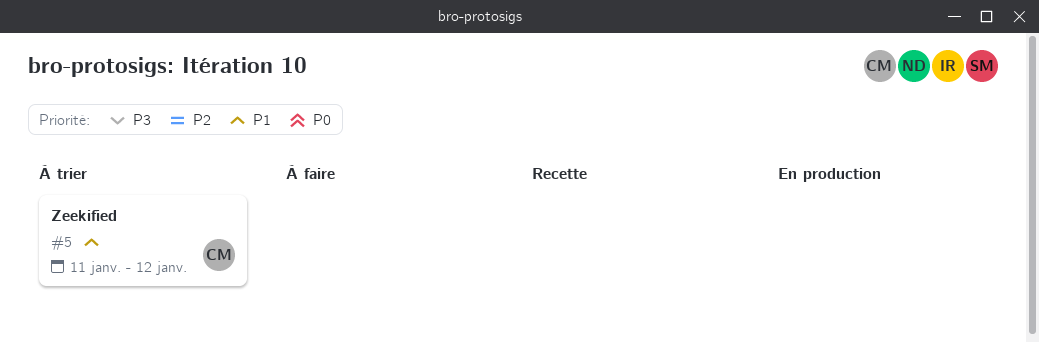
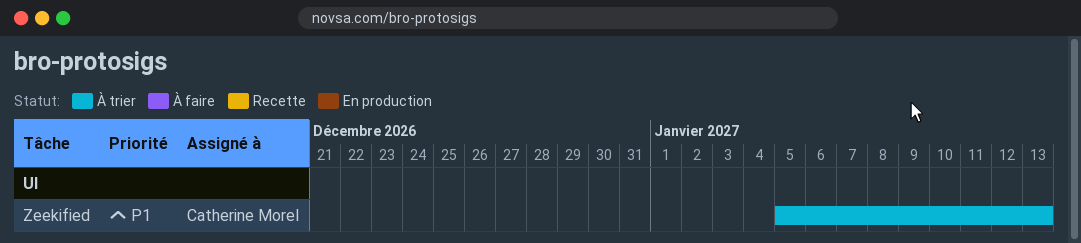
Zeekified, start: Jan 11 -> Jan 5
Zeekified, due: Jan 12 -> Jan 13

